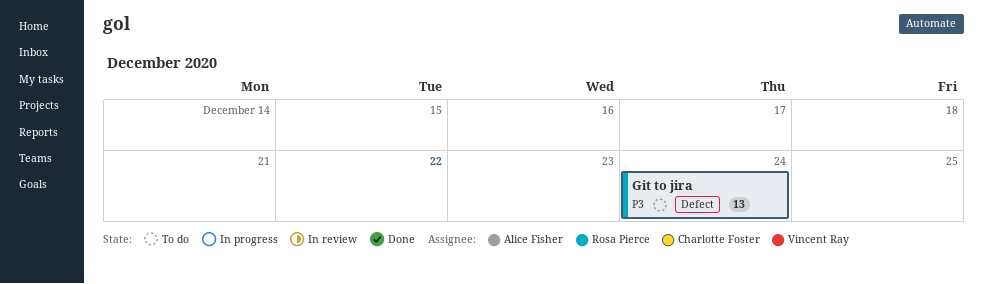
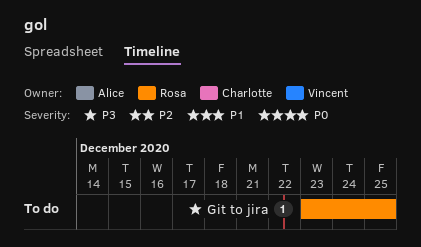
Git to jira, estimate: 13 -> 1
Git to jira, due: Dec 24 -> Dec 25

